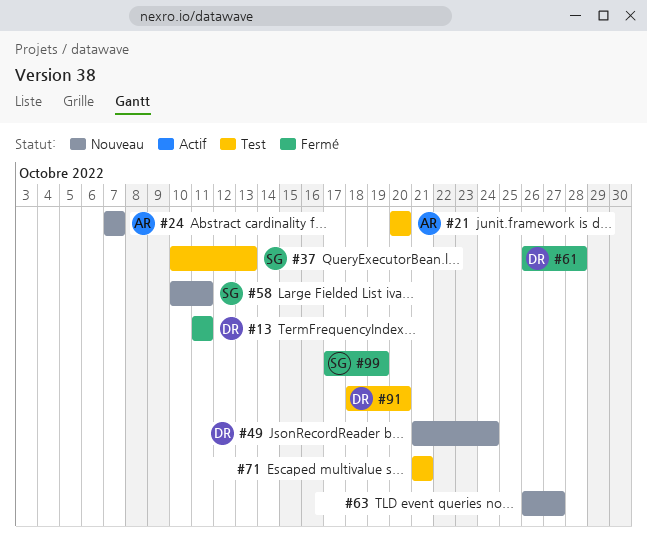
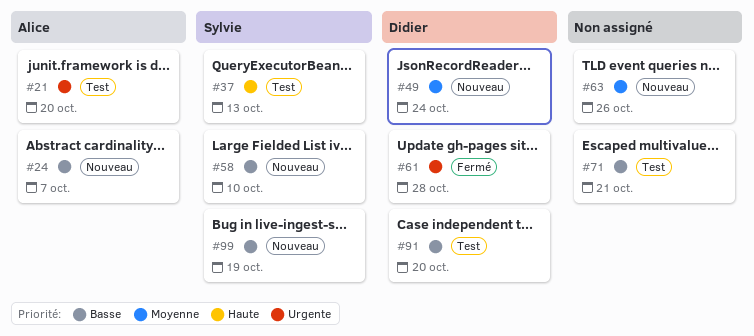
#13: present -> none
#58, due: Oct 11 -> Oct 10
#63, due: Oct 27 -> Oct 26
#99, status: Fermé -> Nouveau

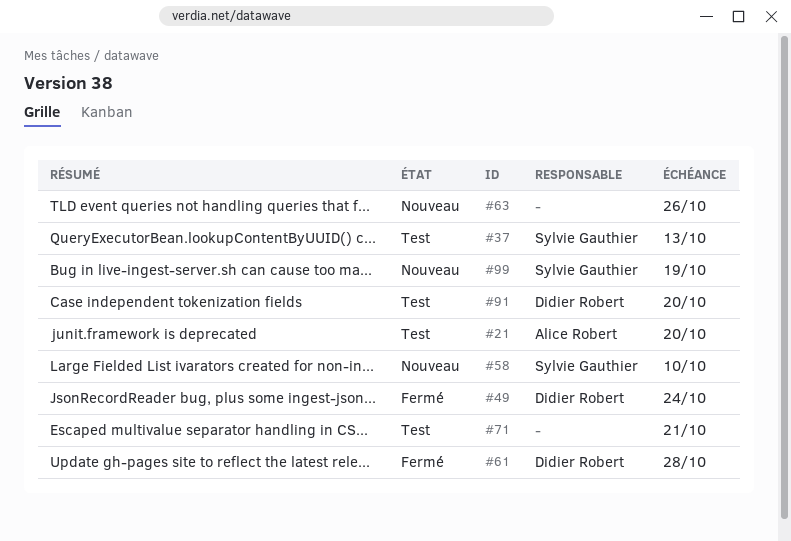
#24: present -> none
#49, status: Nouveau -> Fermé

